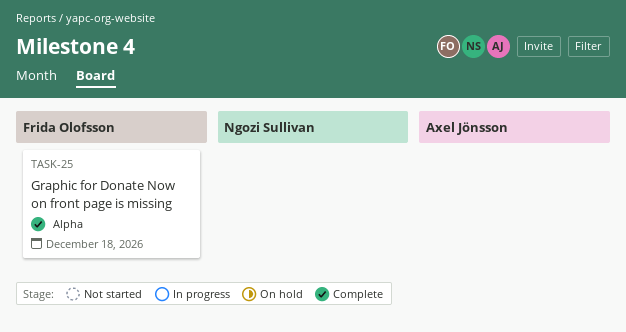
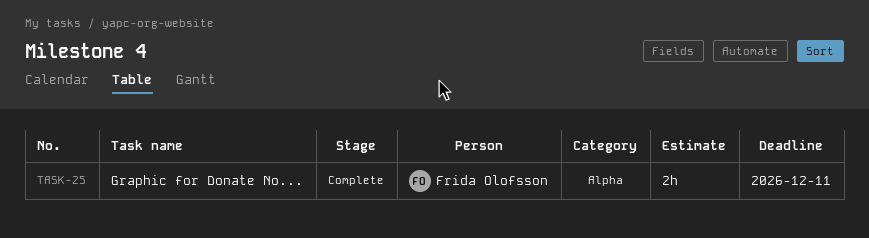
TASK-25, due: Dec 18 -> Dec 11

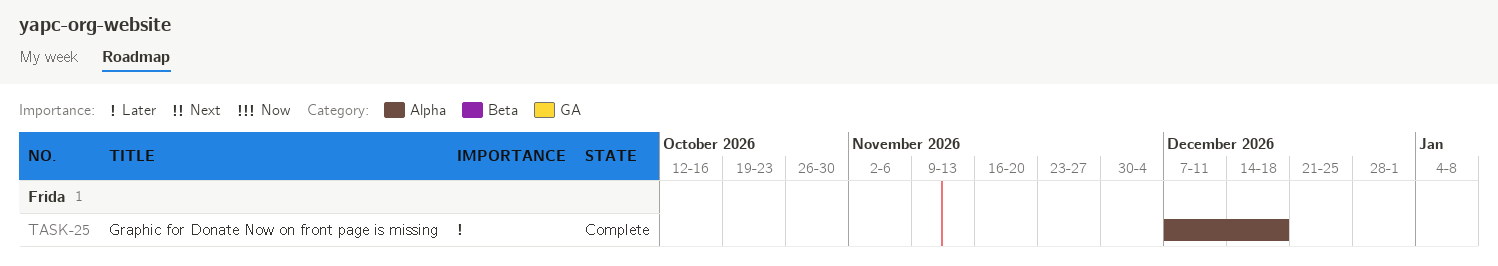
TASK-25, due: Dec 11 -> Dec 18

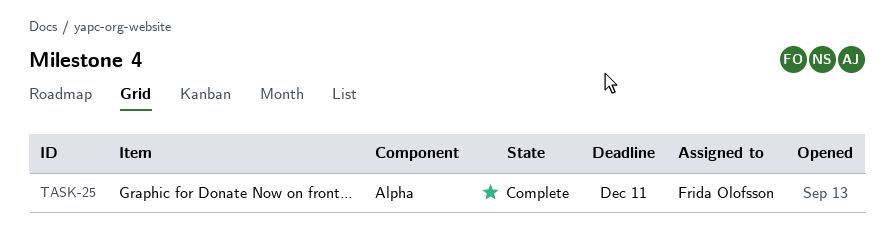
TASK-25, due: Dec 18 -> Dec 11

